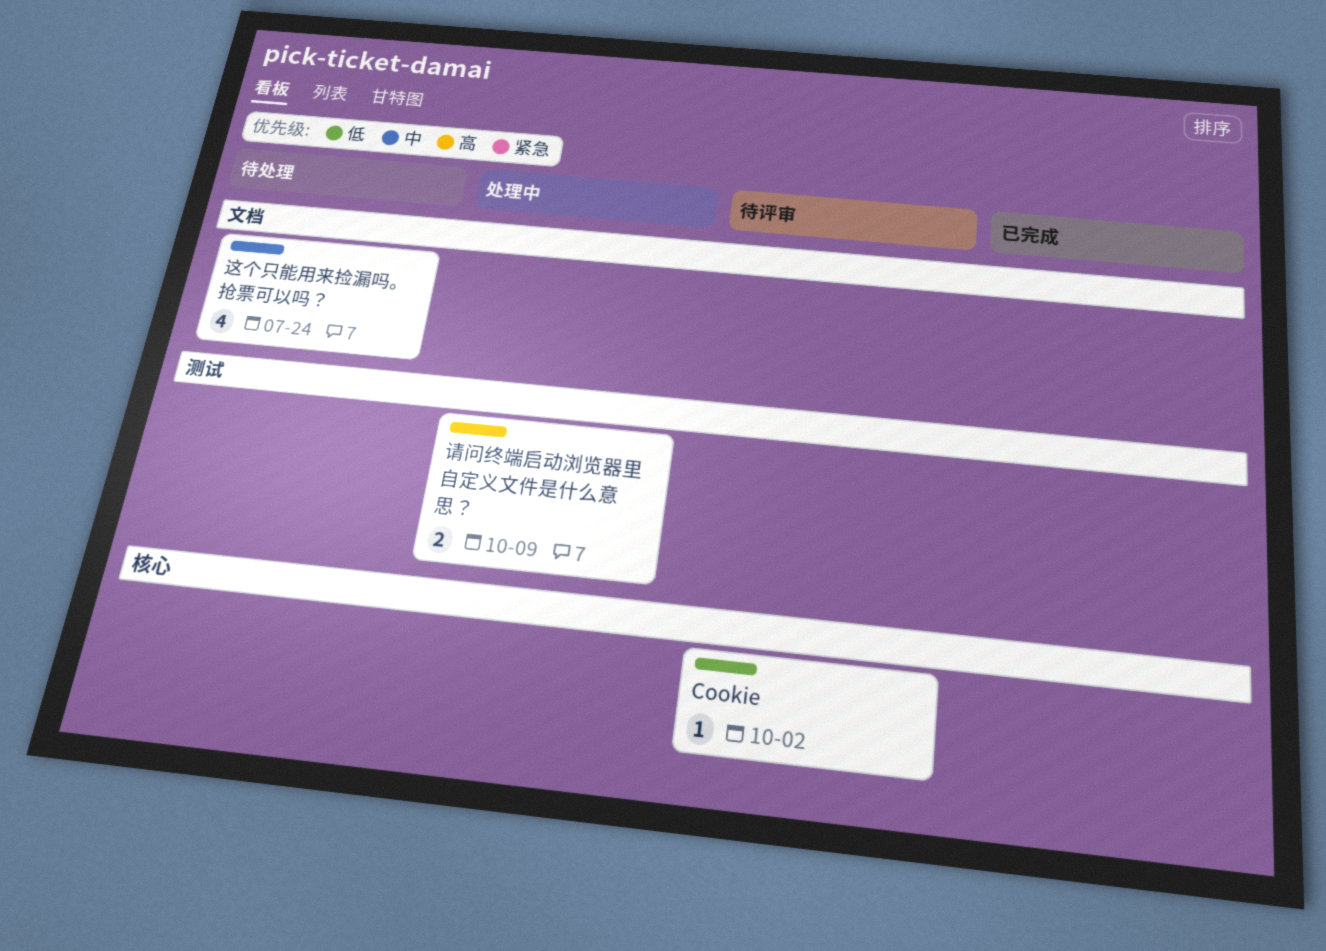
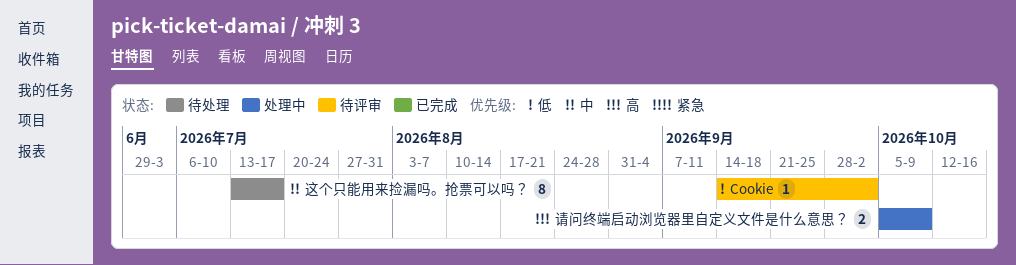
这个只能用来捡漏吗。抢票可以吗？, estimate: 4 -> 8
这个只能用来捡漏吗。抢票可以吗？, due: Jul 24 -> Jul 17

